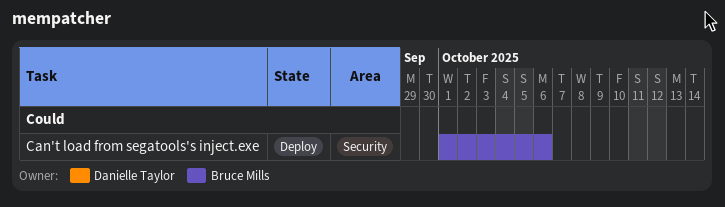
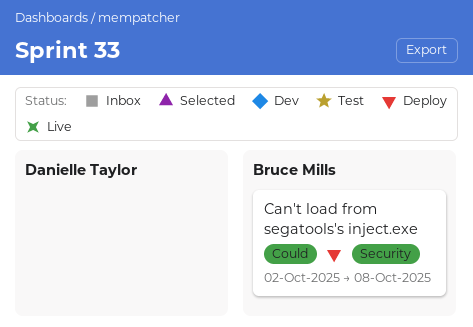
Can't load from segatools's inject.exe, start: Oct 1 -> Oct 2
Can't load from segatools's inject.exe, due: Oct 6 -> Oct 8

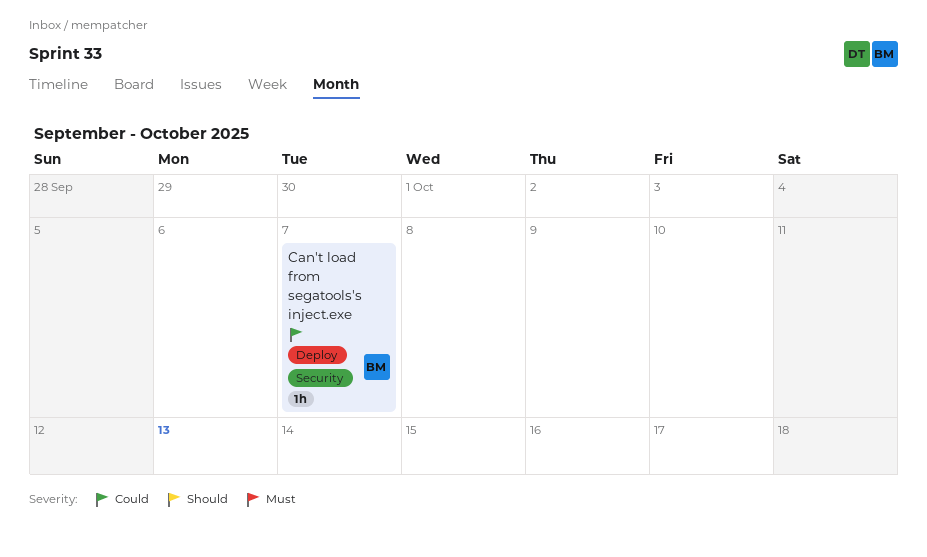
Can't load from segatools's inject.exe, due: Oct 8 -> Oct 7

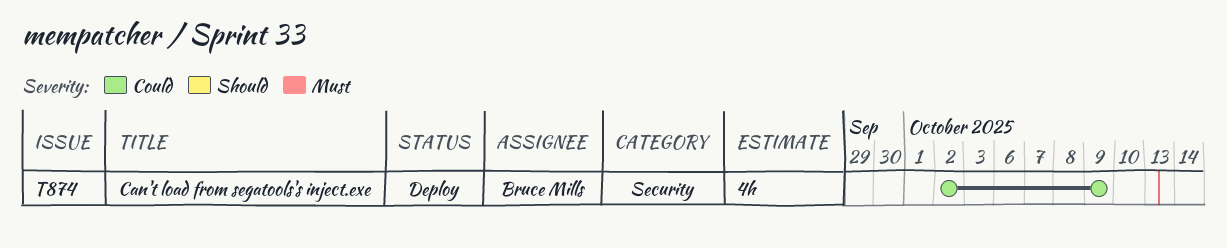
Can't load from segatools's inject.exe, estimate: 1h -> 4h
Can't load from segatools's inject.exe, due: Oct 7 -> Oct 9

